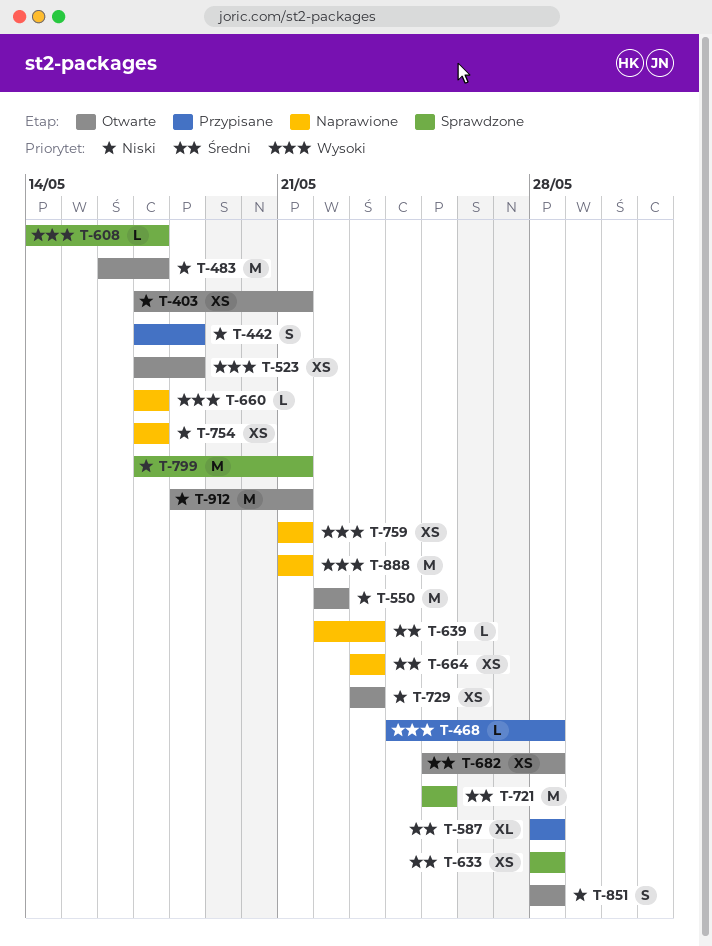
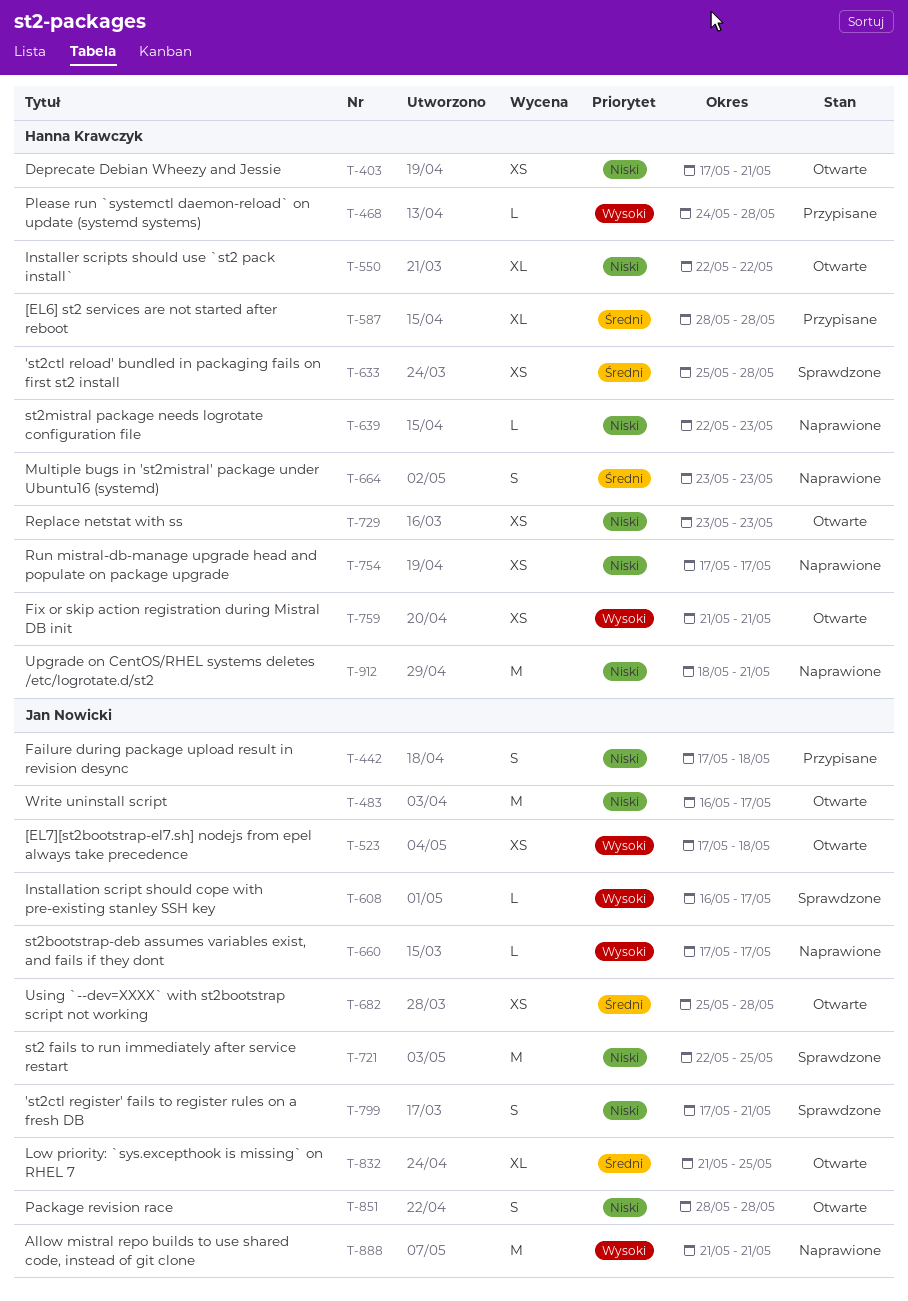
T-550, estimate: M -> XL
T-608, start: May 14 -> May 16
T-633, start: May 28 -> May 25
T-639, priority: Średni -> Niski
T-664, estimate: XS -> S
T-721, priority: Średni -> Niski
T-721, start: May 25 -> May 22
T-759, status: Naprawione -> Otwarte
T-799, estimate: M -> S
T-832: none -> present
T-912, status: Otwarte -> Naprawione

